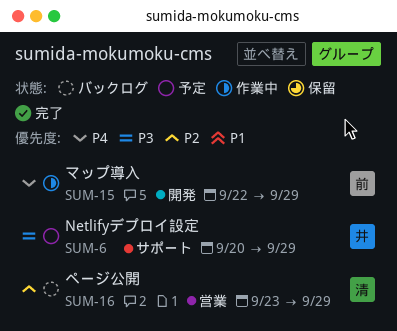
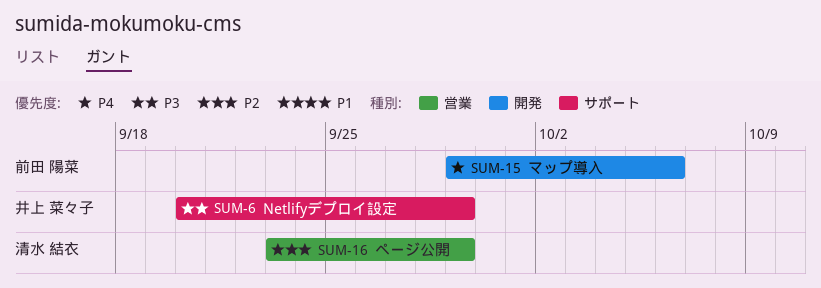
SUM-15, start: Sep 22 -> Sep 29
SUM-15, due: Sep 29 -> Oct 6

